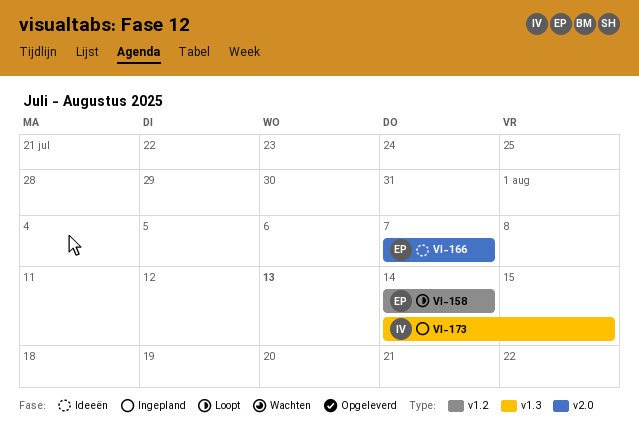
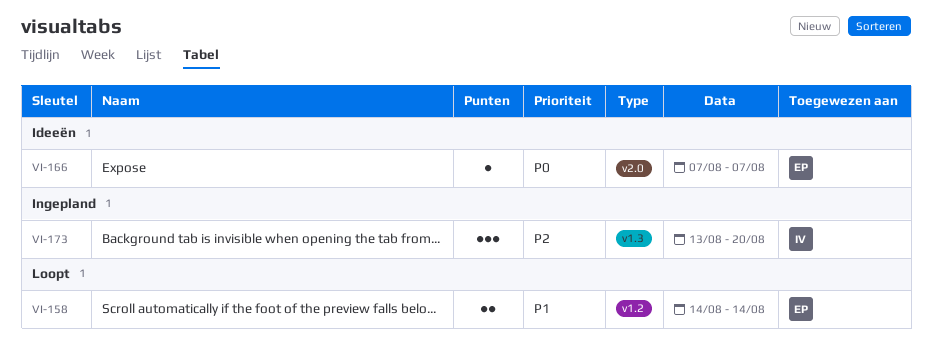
VI-173, start: Aug 14 -> Aug 13
VI-173, due: Aug 15 -> Aug 20

